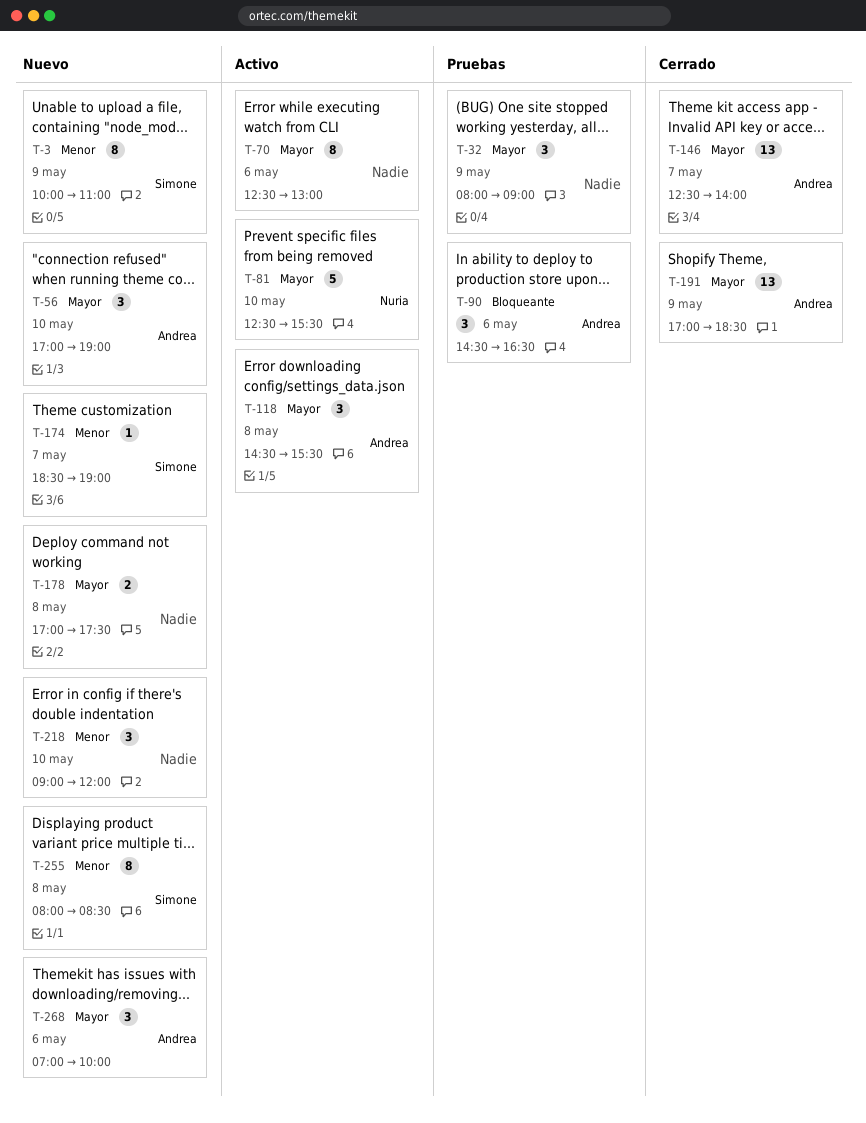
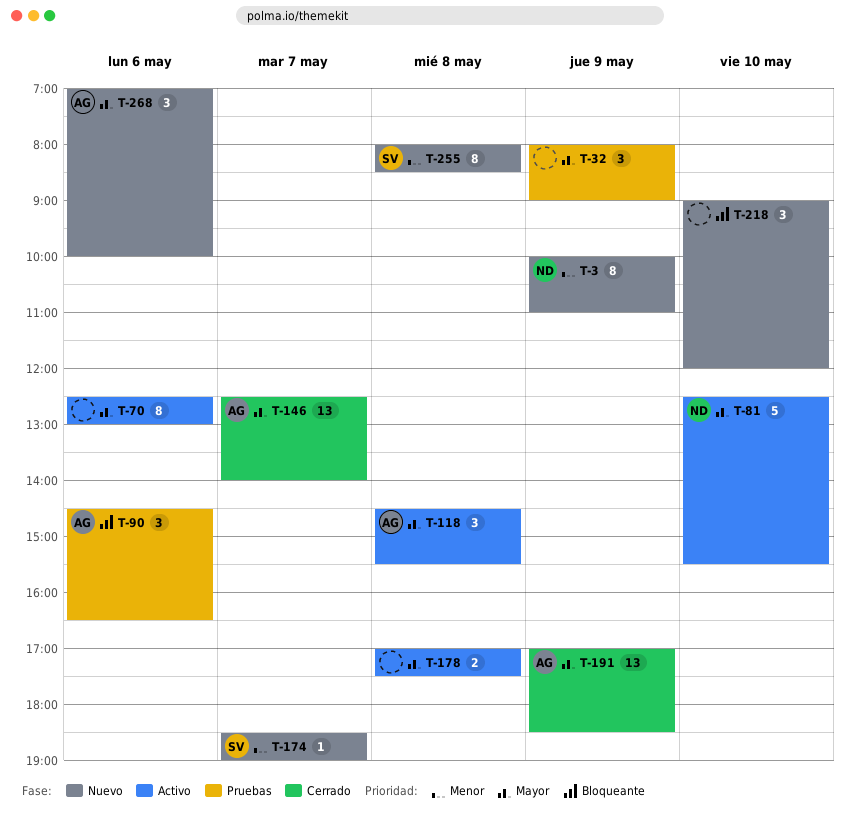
T-3, owner: Simone -> Nuria
T-56: present -> none
T-178, status: Nuevo -> Activo
T-218, priority: Menor -> Bloqueante

